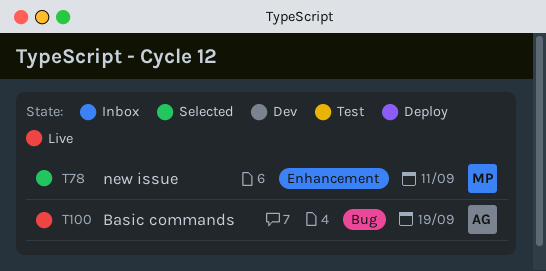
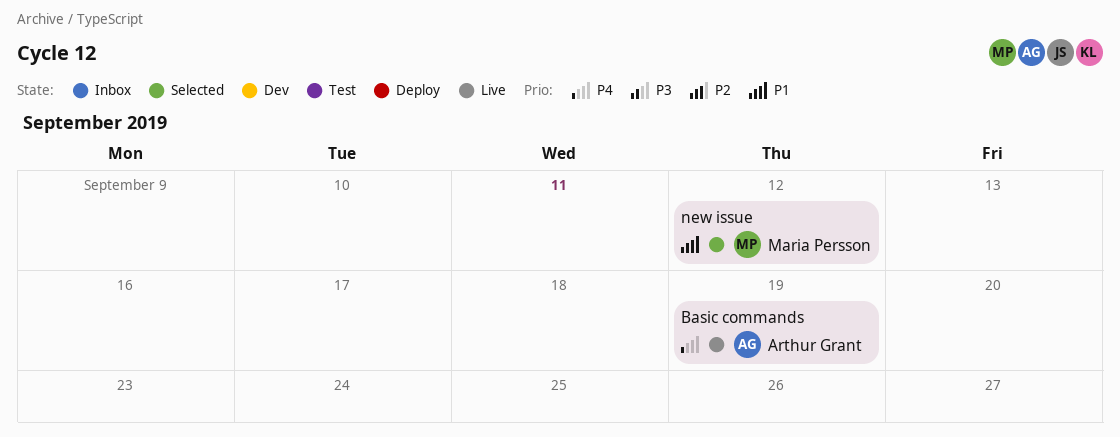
new issue, due: Sep 11 -> Sep 12

